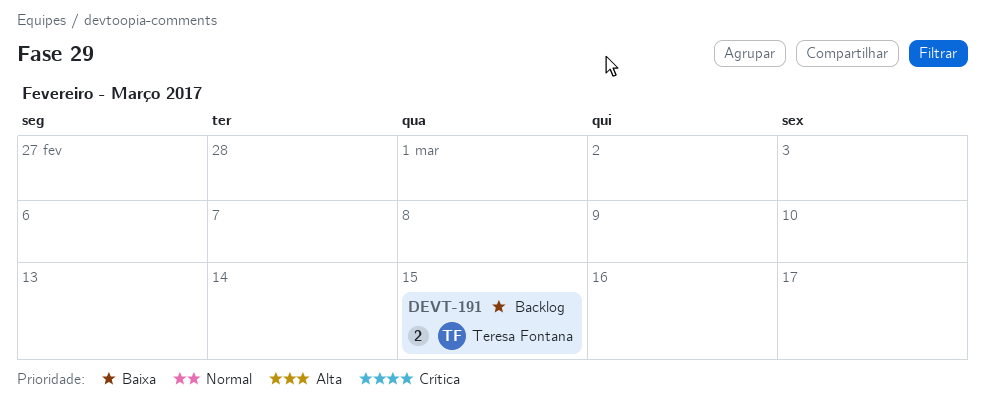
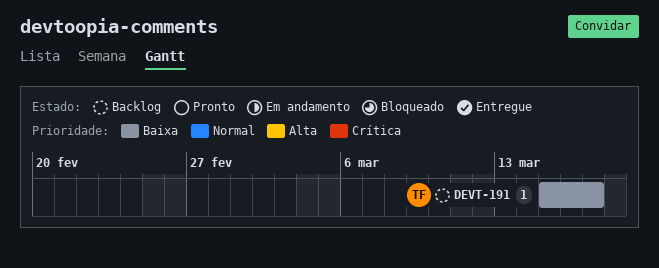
DEVT-191, estimate: 2 -> 1
DEVT-191, due: Mar 15 -> Mar 17

